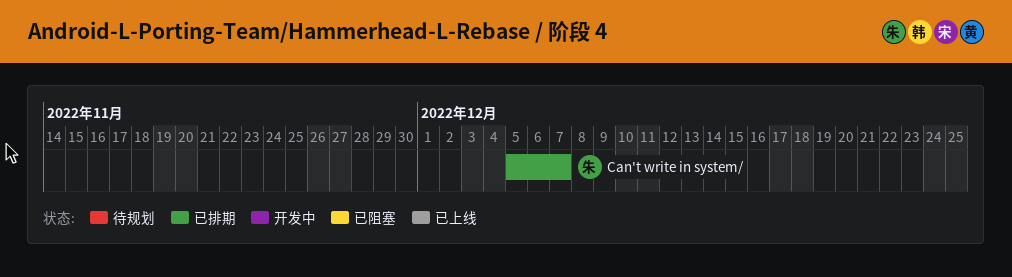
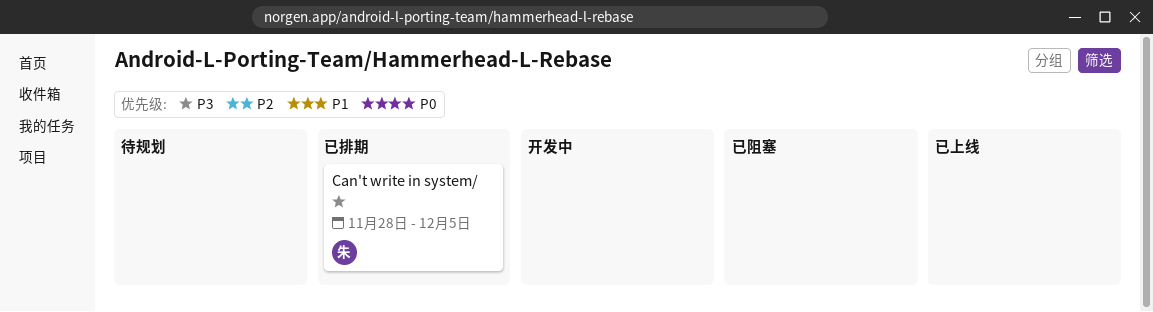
Can't write in system/, start: Dec 5 -> Nov 28
Can't write in system/, due: Dec 7 -> Dec 5

